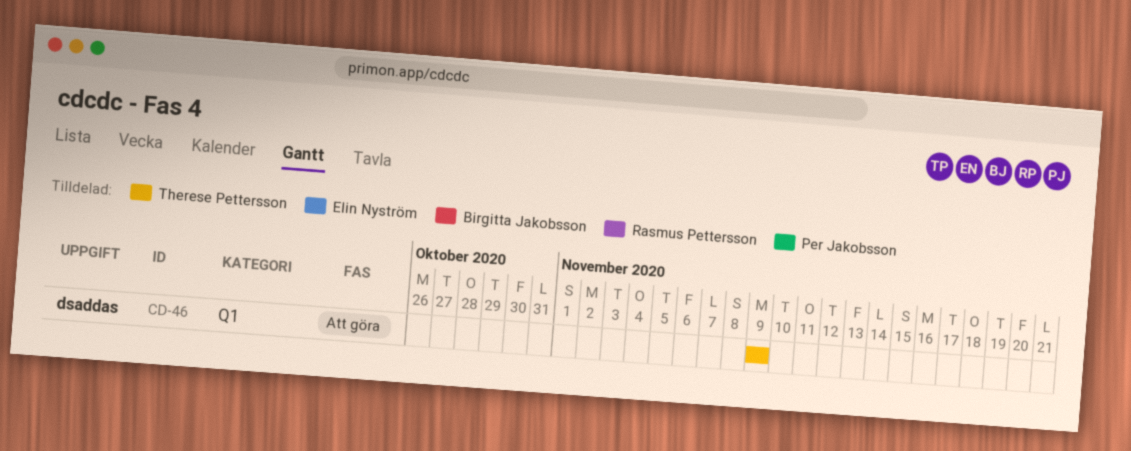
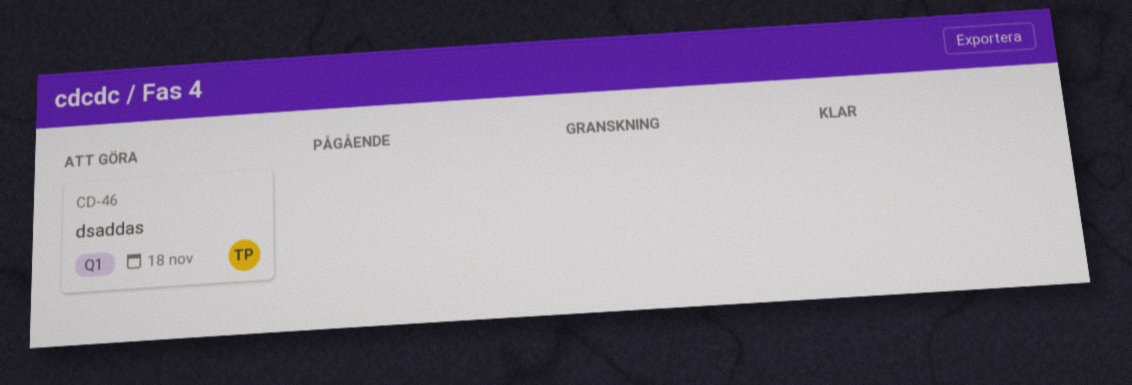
CD-46, due: Nov 9 -> Nov 18

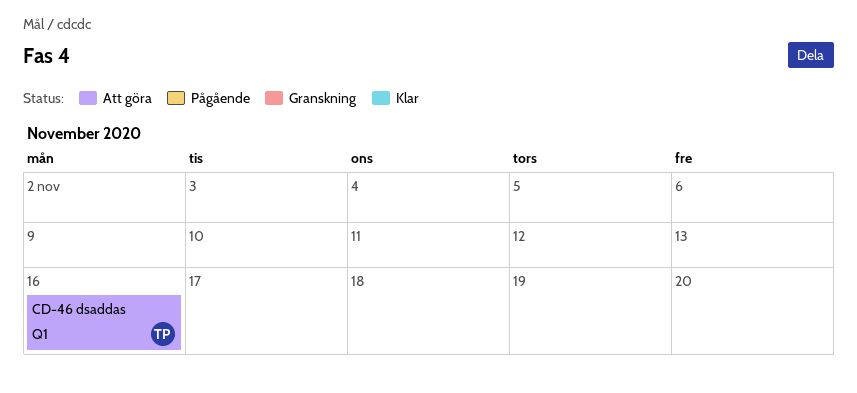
CD-46, due: Nov 18 -> Nov 16

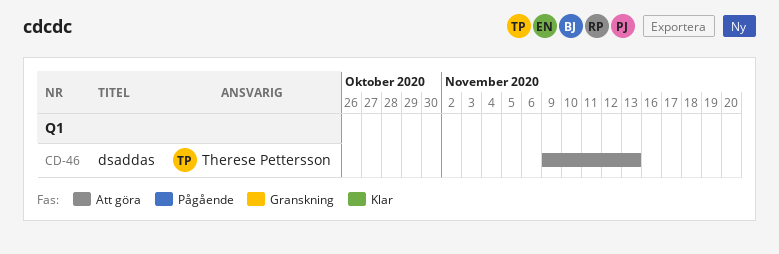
CD-46, due: Nov 16 -> Nov 13

